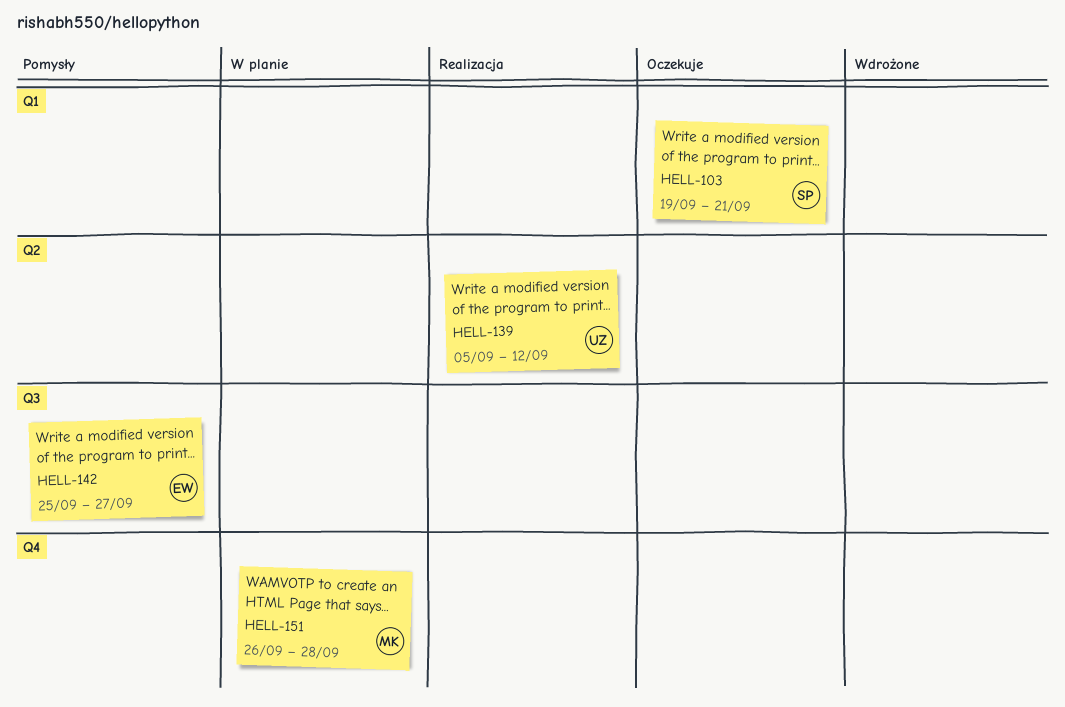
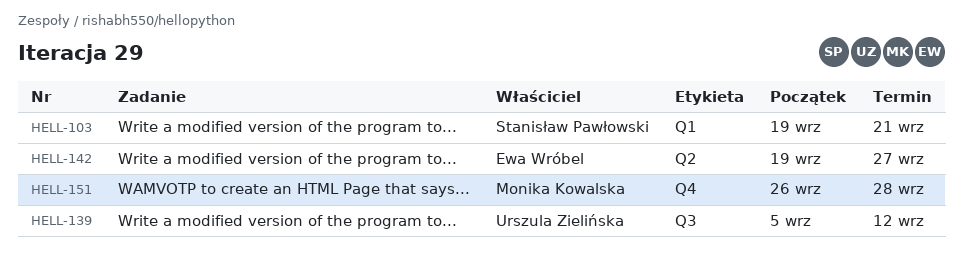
HELL-139, label: Q2 -> Q3
HELL-142, label: Q3 -> Q2
HELL-142, start: Sep 25 -> Sep 19

